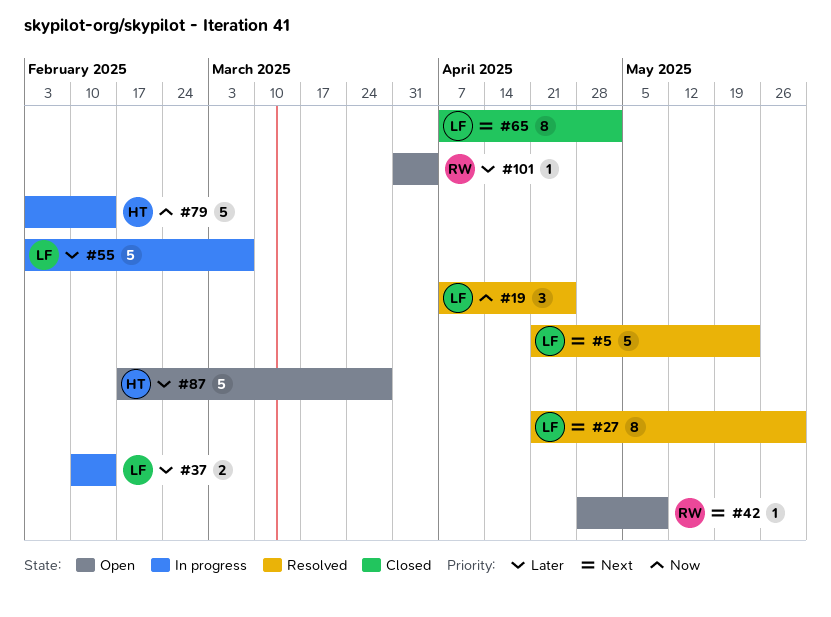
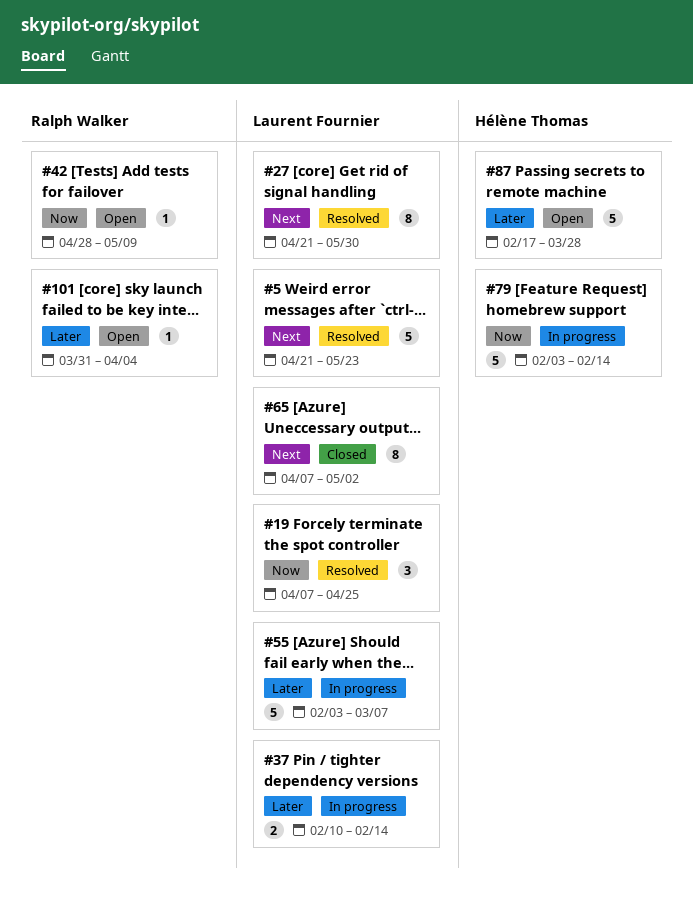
#42, priority: Next -> Now

